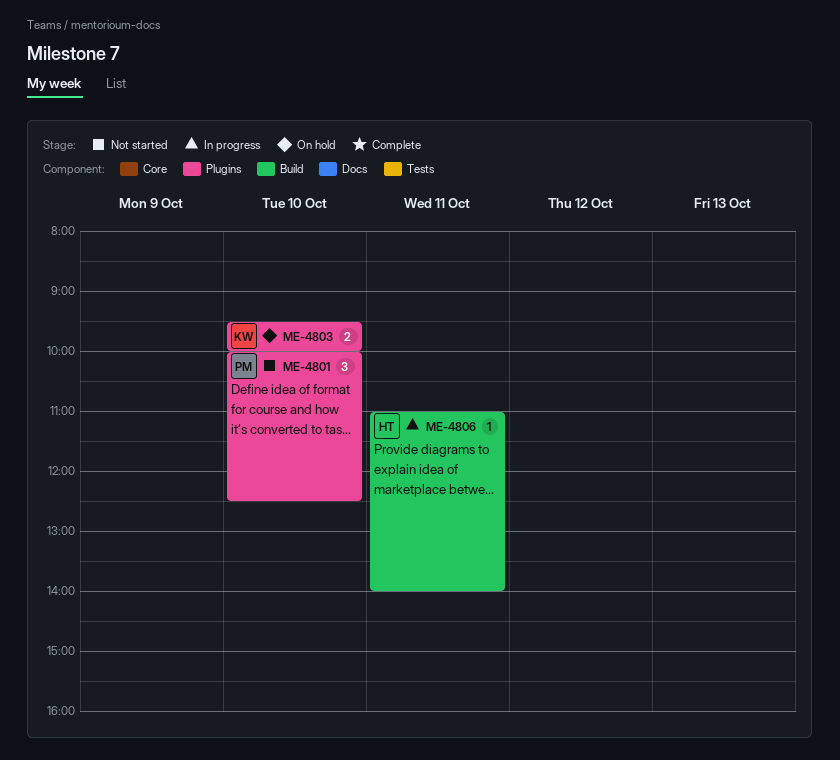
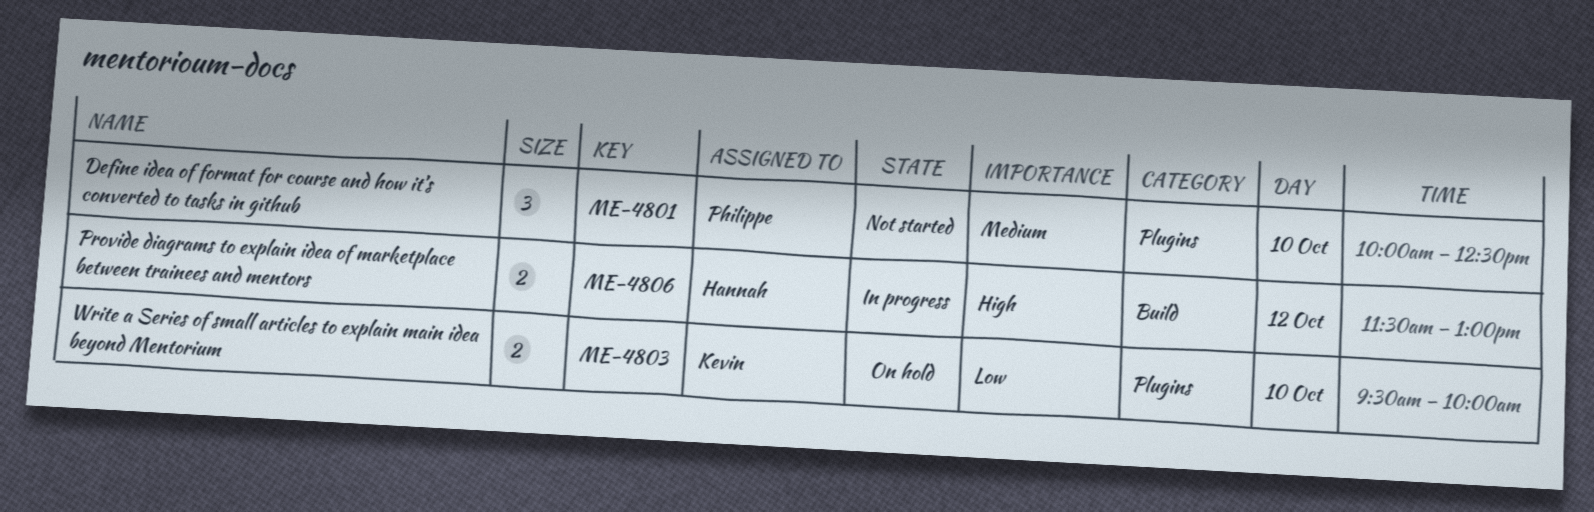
ME-4806, estimate: 1 -> 2
ME-4806, day: Oct 11 -> Oct 12
ME-4806, begins: 11:00 -> 11:30
ME-4806, ends: 14:00 -> 13:00

